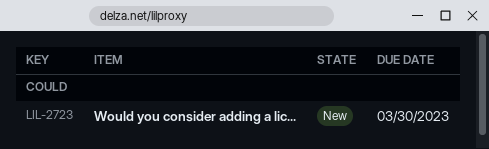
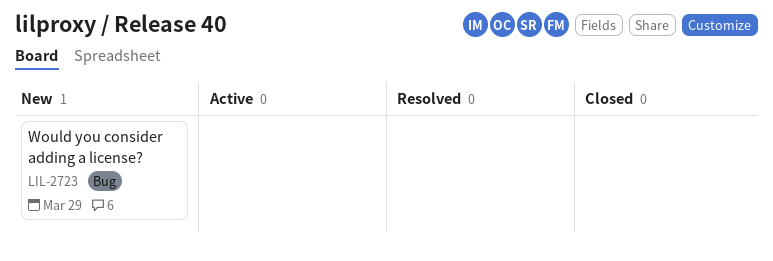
LIL-2723, due: Mar 30 -> Mar 29

